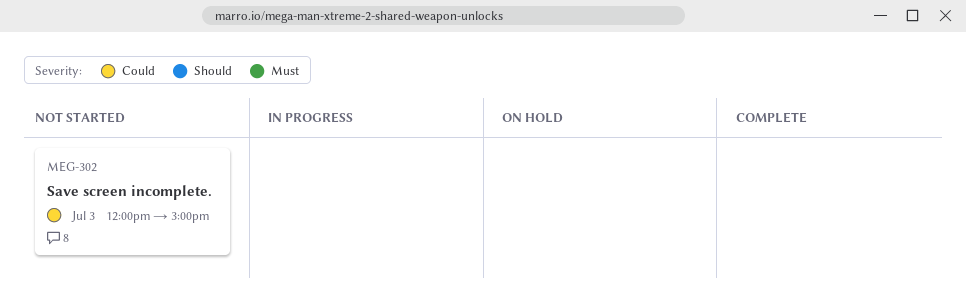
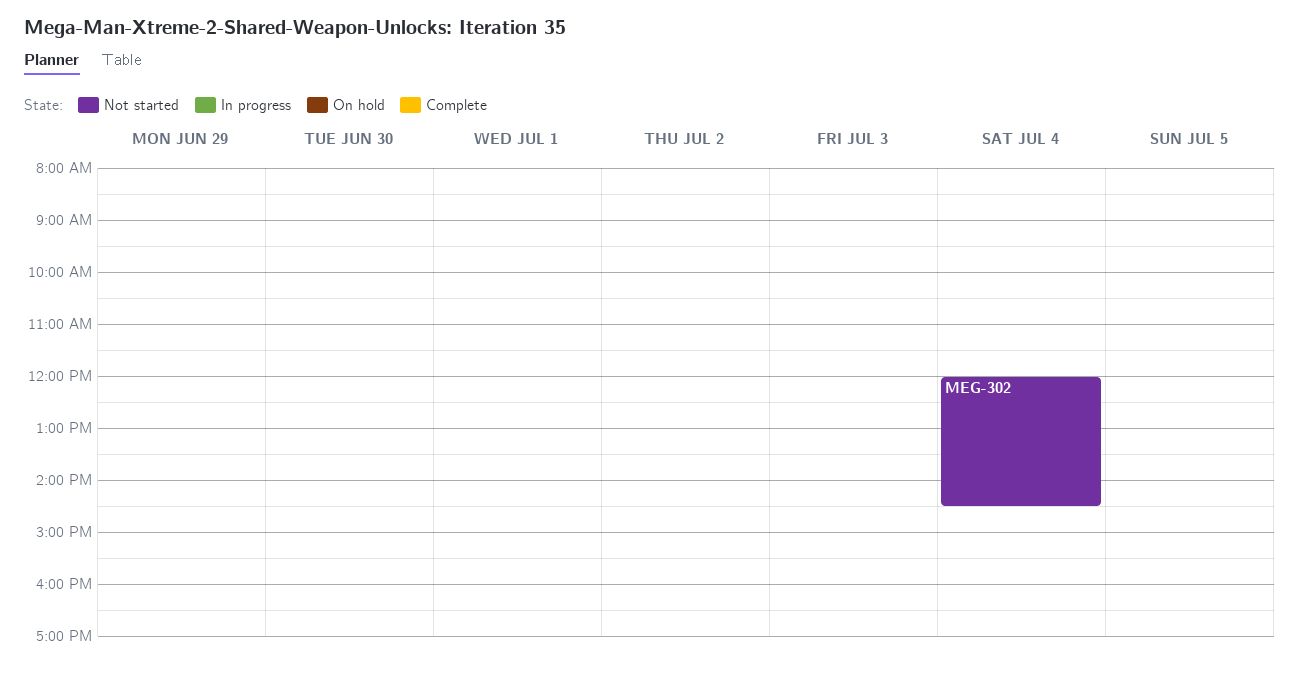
MEG-302, day: Jul 3 -> Jul 4
MEG-302, ends: 15:00 -> 14:30

